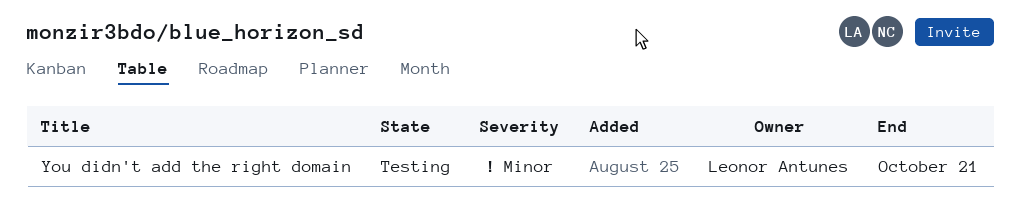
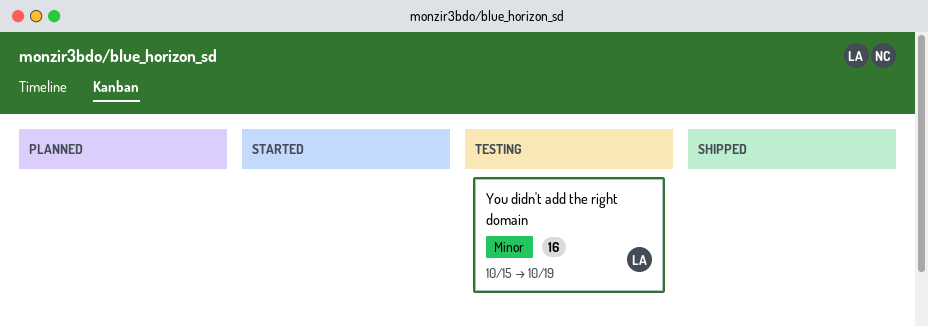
You didn't add the right domain, due: Oct 21 -> Oct 19

